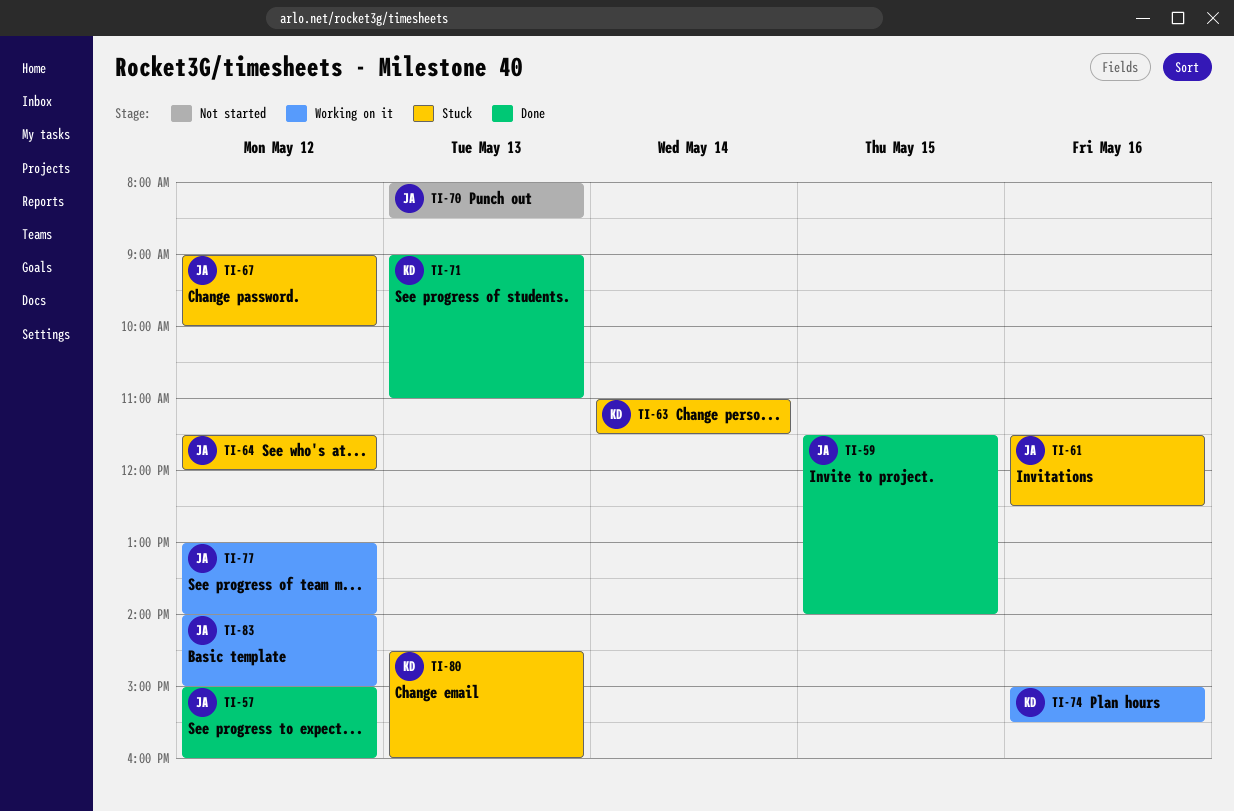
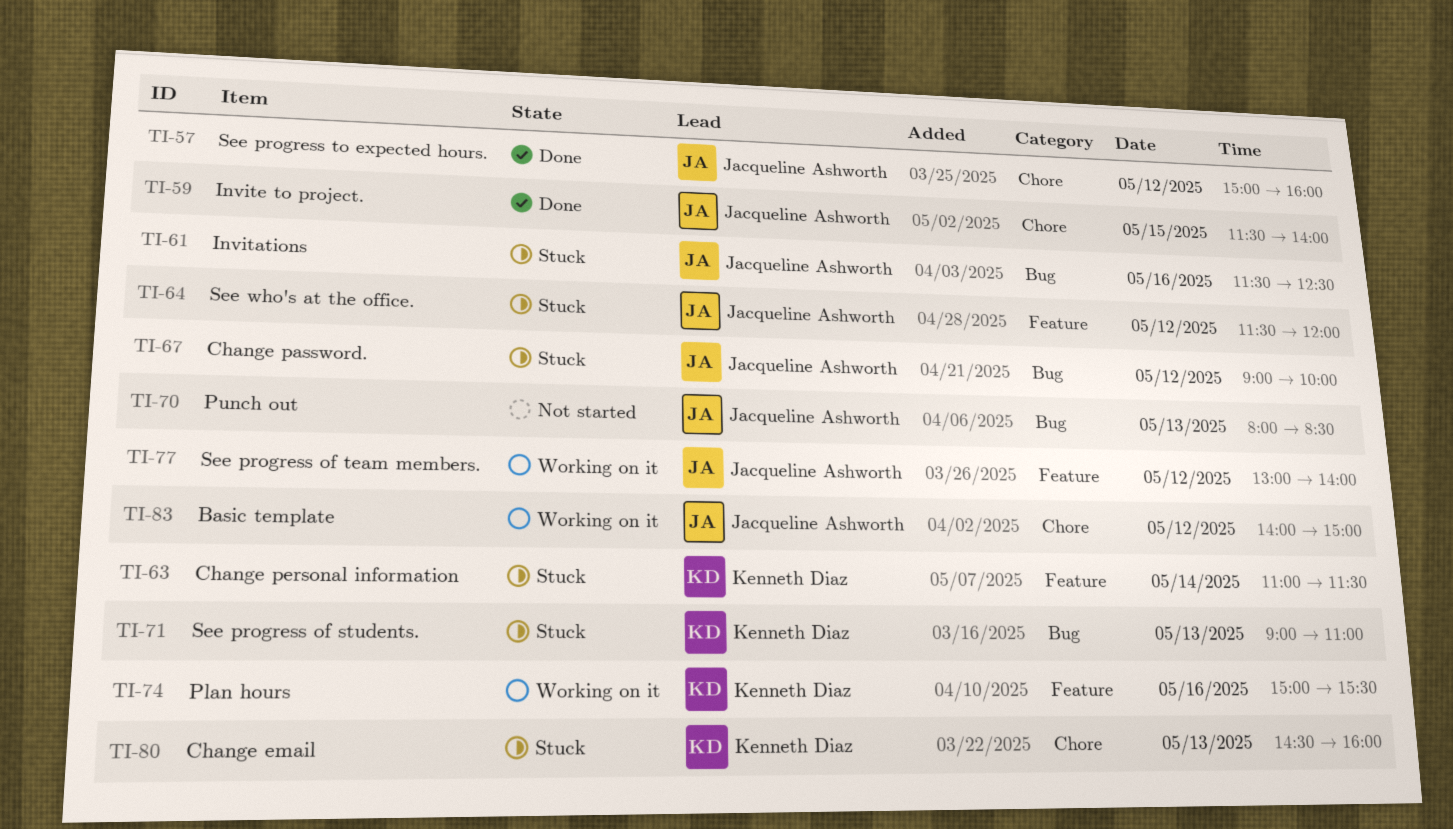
TI-71, status: Done -> Stuck

